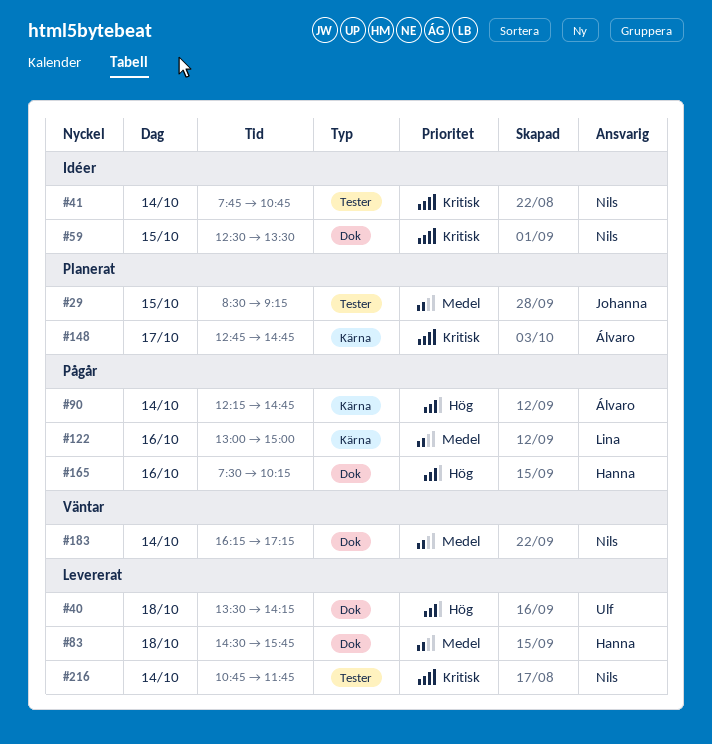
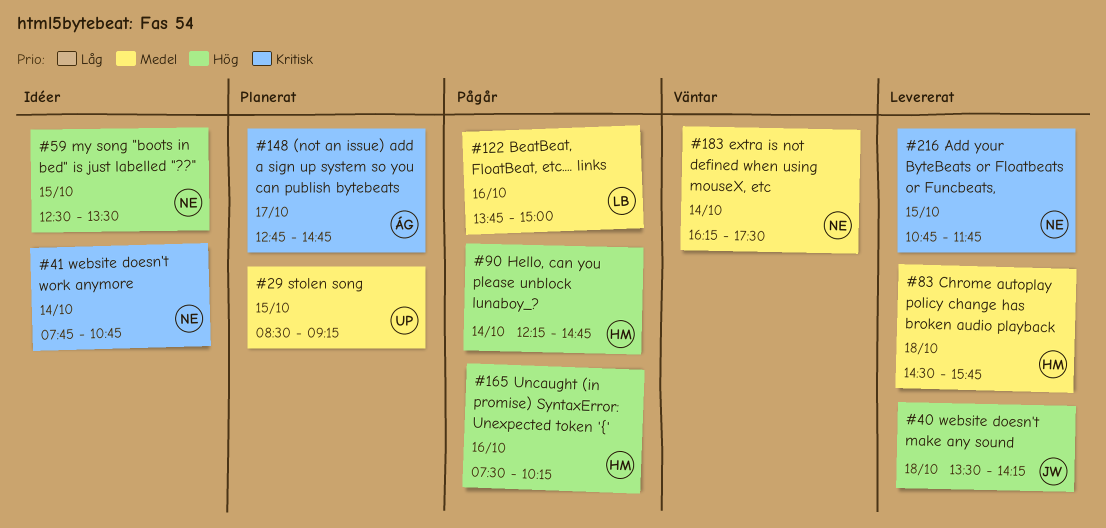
#29, owner: Johanna -> Ulf
#40, owner: Ulf -> Johanna
#59, priority: Kritisk -> Hög
#90, owner: Álvaro -> Hanna
#122, begins: 13:00 -> 13:45
#183, ends: 17:15 -> 17:30
#216, day: Oct 14 -> Oct 15

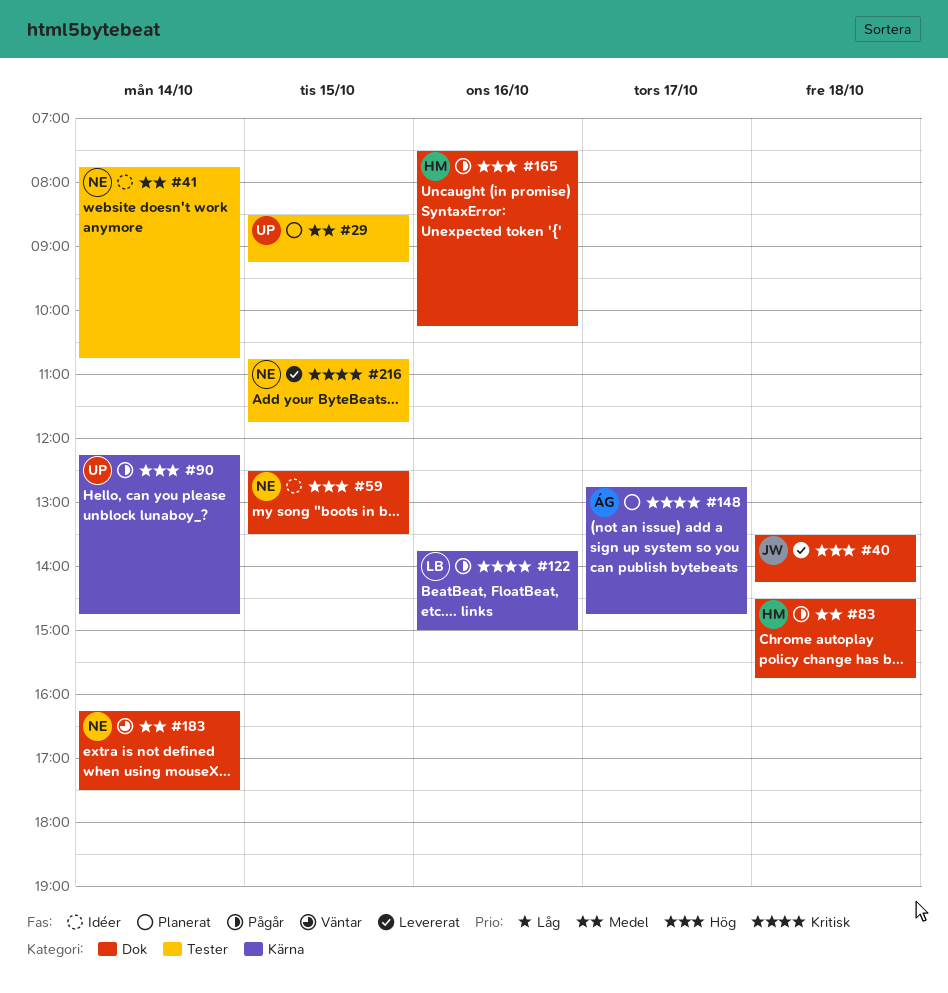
#41, priority: Kritisk -> Medel
#83, status: Levererat -> Pågår
#90, owner: HM -> UP
#122, priority: Medel -> Kritisk

